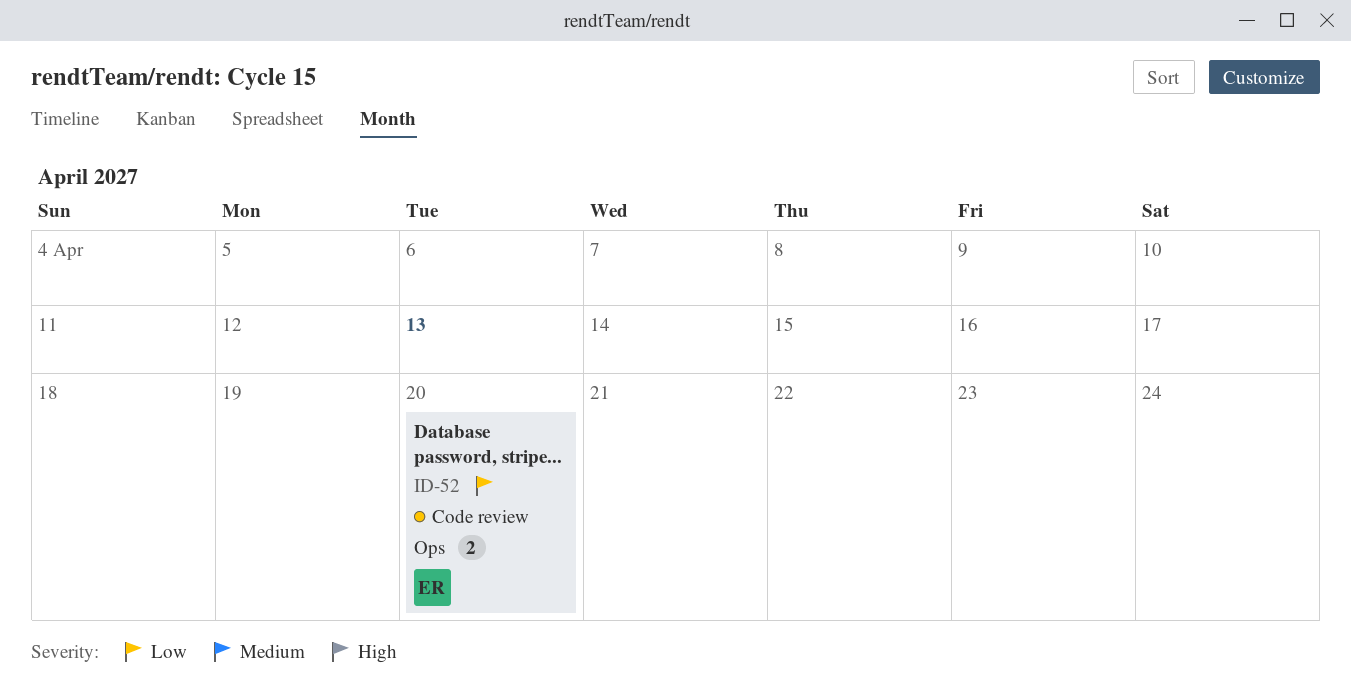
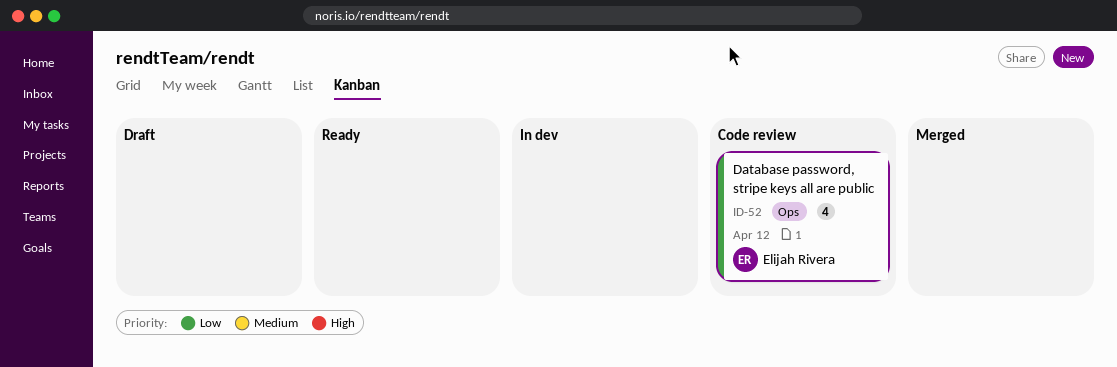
ID-52, estimate: 2 -> 4
ID-52, due: Apr 20 -> Apr 12

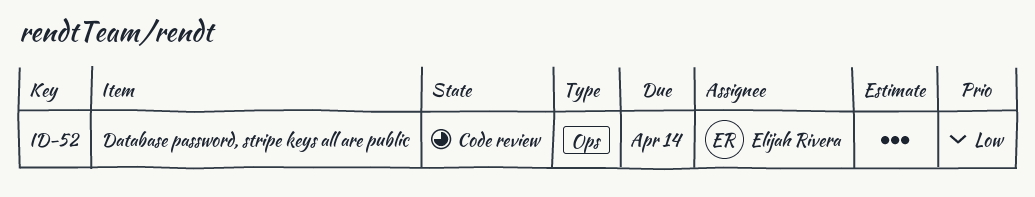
ID-52, estimate: 4 -> 3
ID-52, due: Apr 12 -> Apr 14

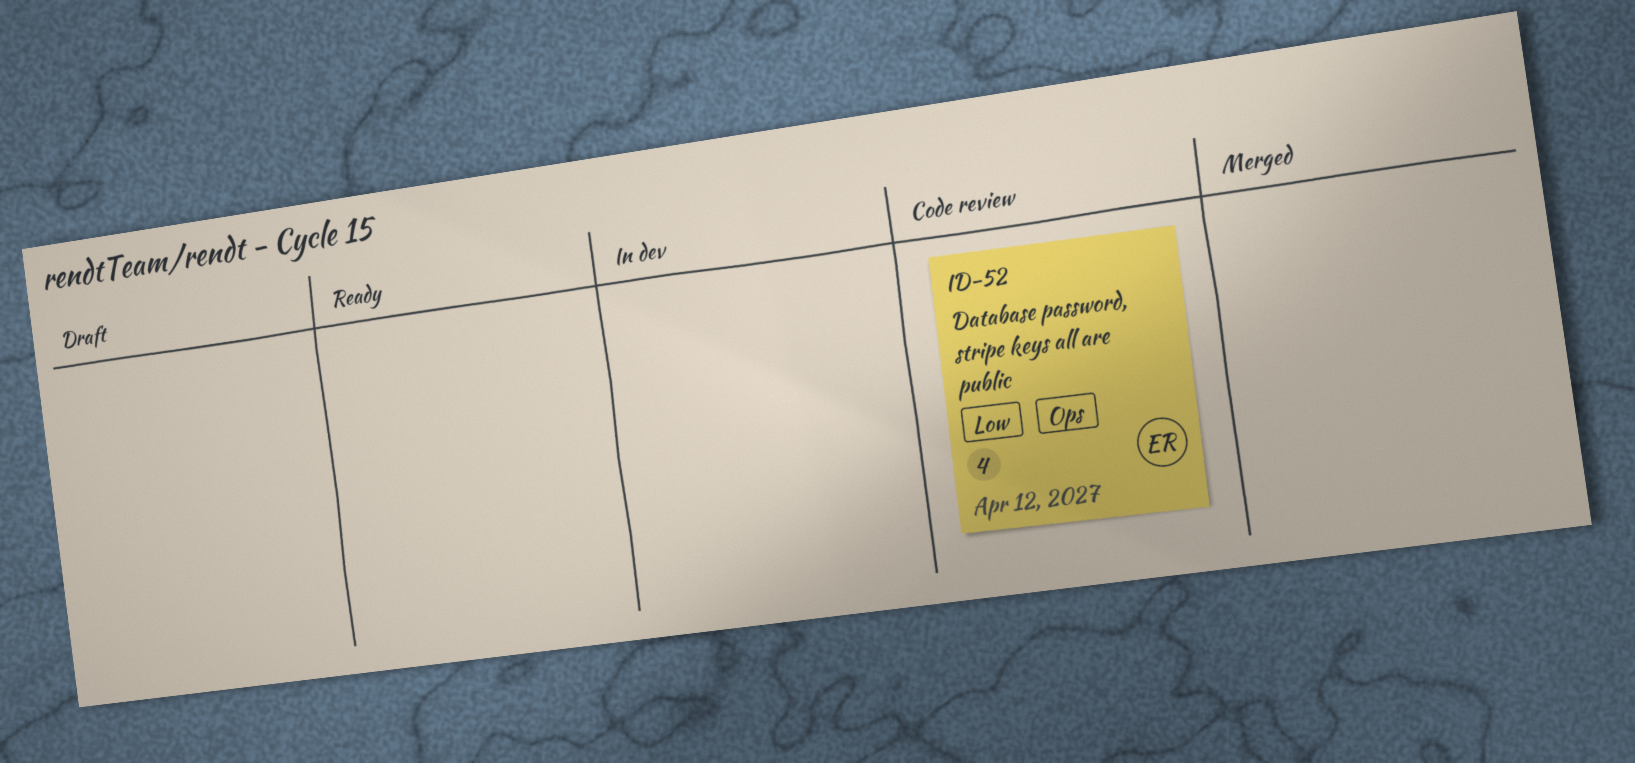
ID-52, estimate: 3 -> 4
ID-52, due: Apr 14 -> Apr 12

